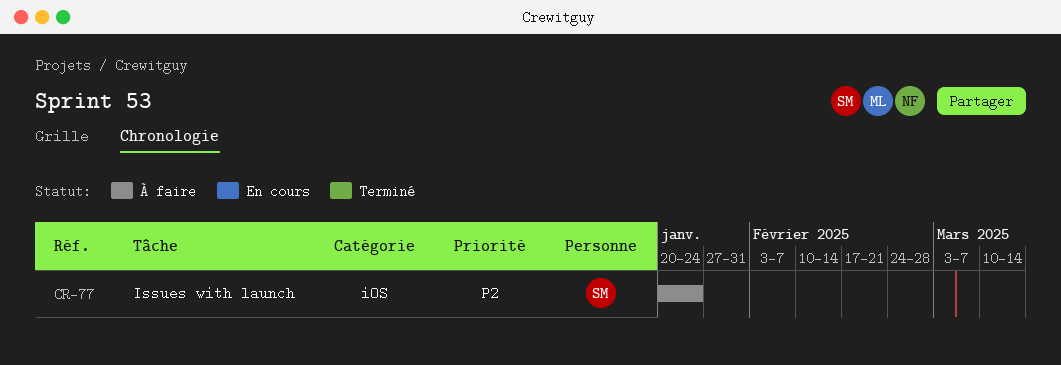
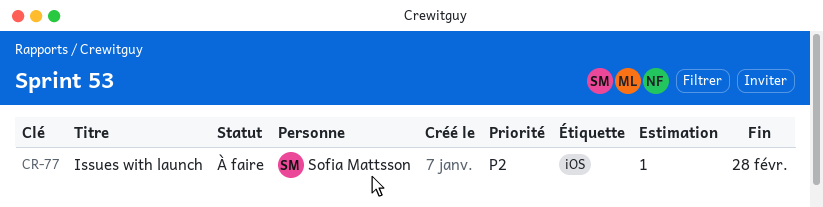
CR-77, due: Jan 24 -> Feb 28

